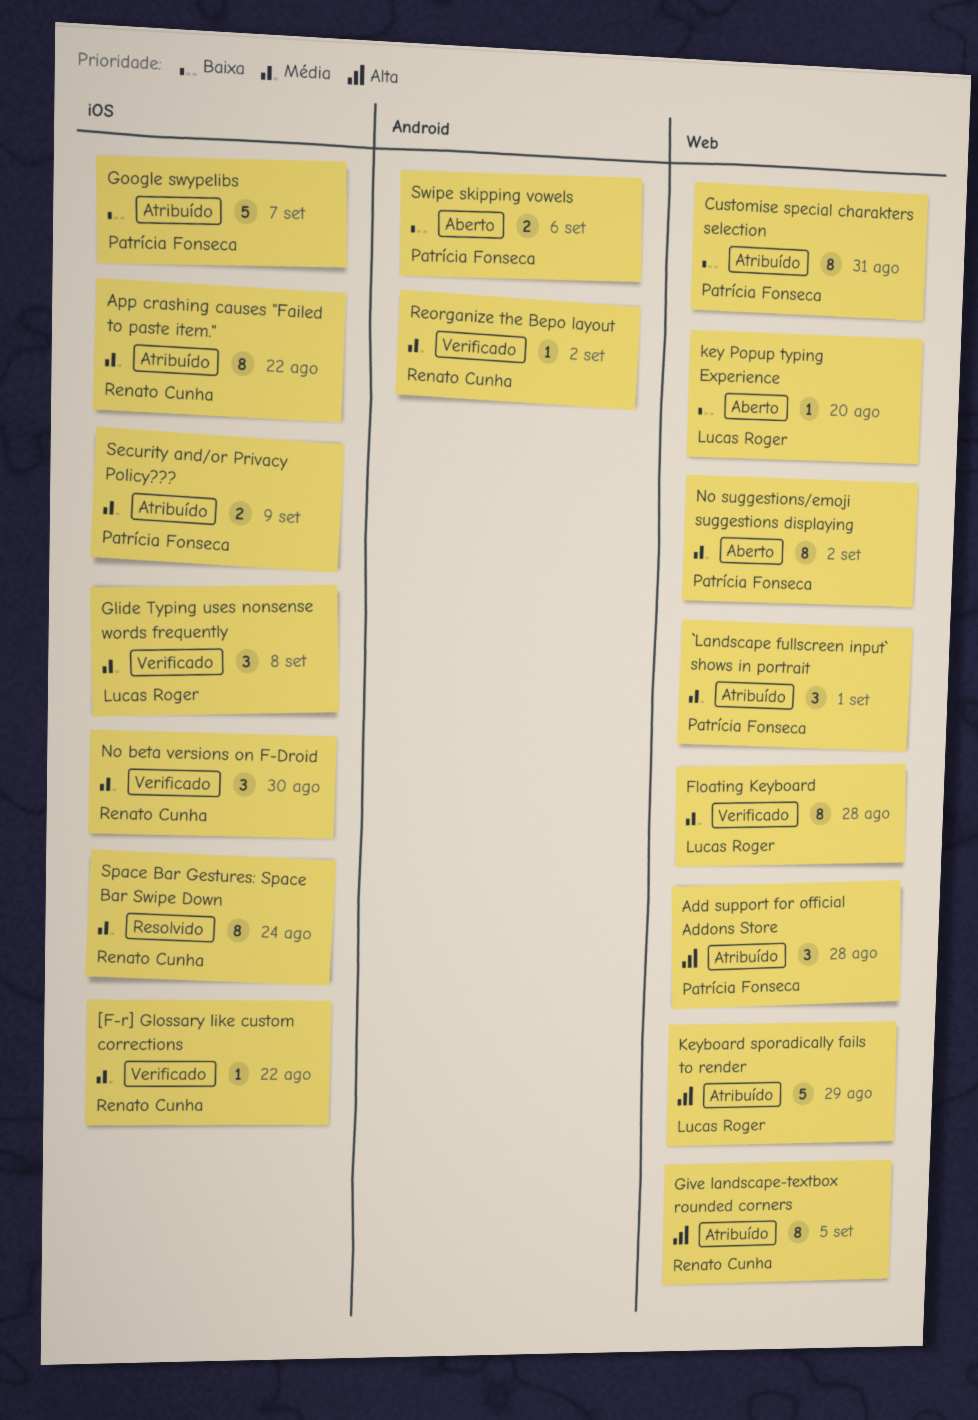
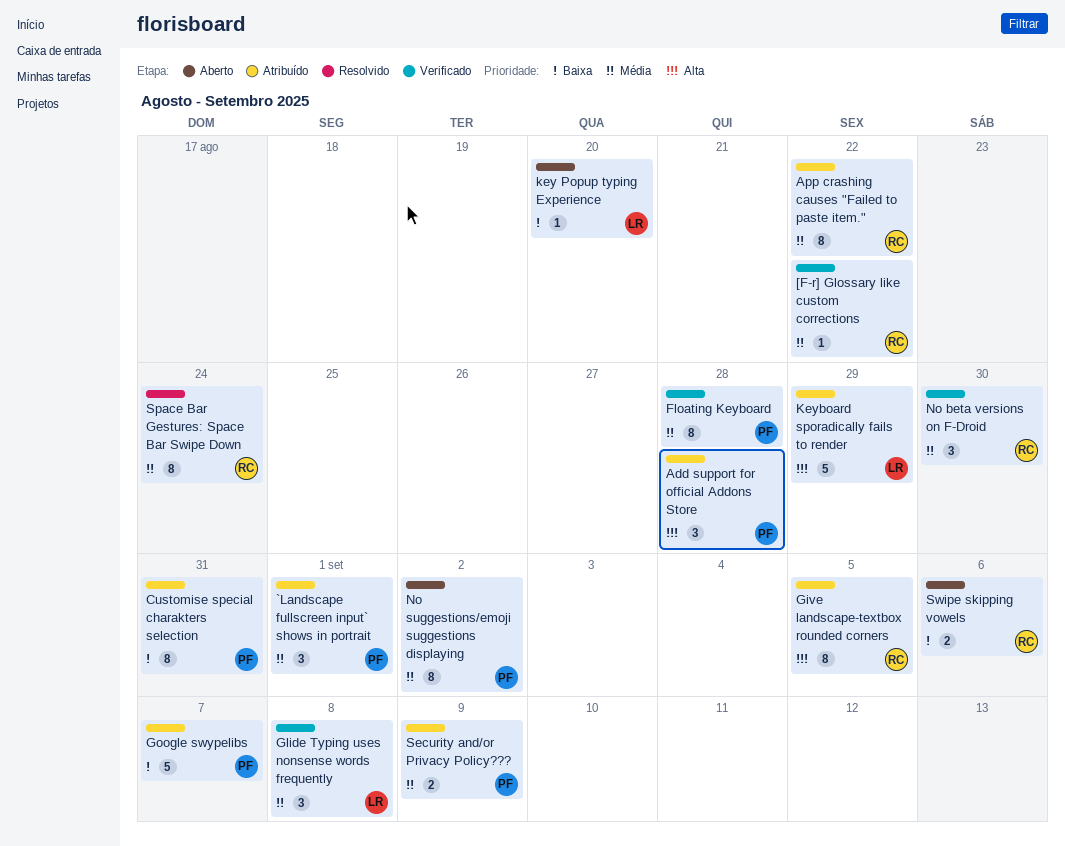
Floating Keyboard, owner: Lucas Roger -> Patrícia Fonseca
Reorganize the Bepo layout: present -> none
Swipe skipping vowels, owner: Patrícia Fonseca -> Renato Cunha

